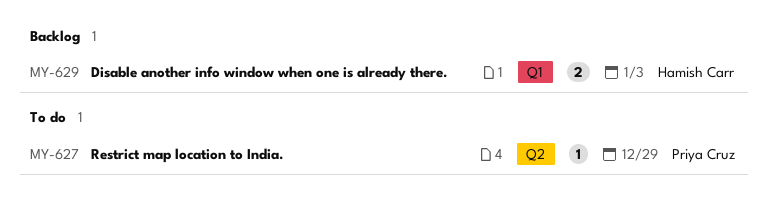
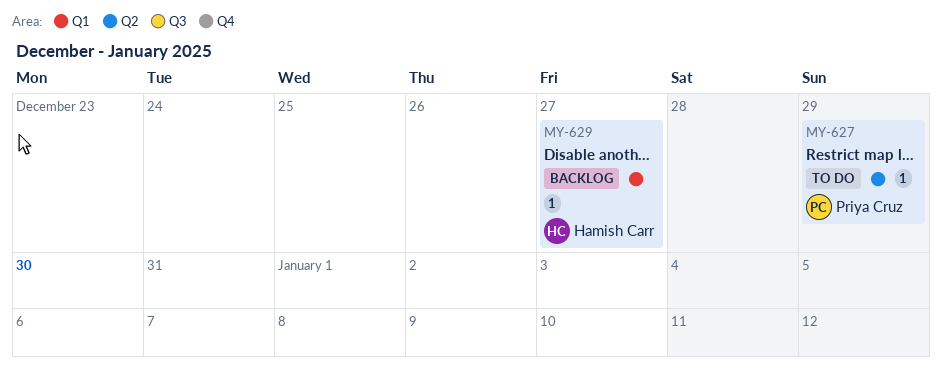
MY-629, estimate: 2 -> 1
MY-629, due: Jan 3 -> Dec 27

